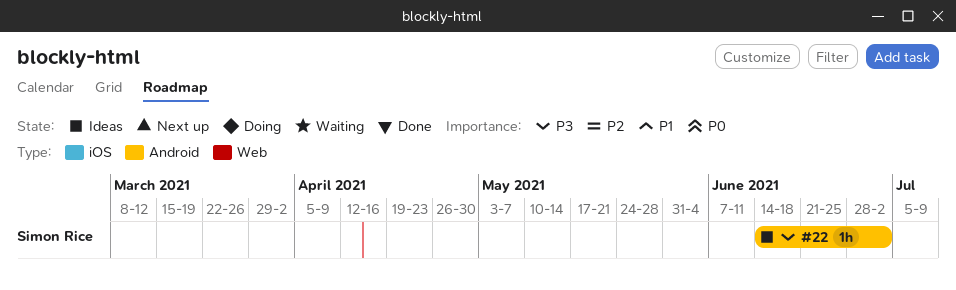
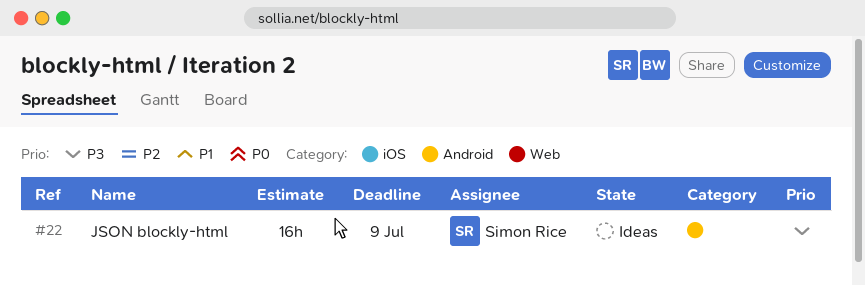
#22, estimate: 1h -> 16h
#22, due: Jul 2 -> Jul 9

